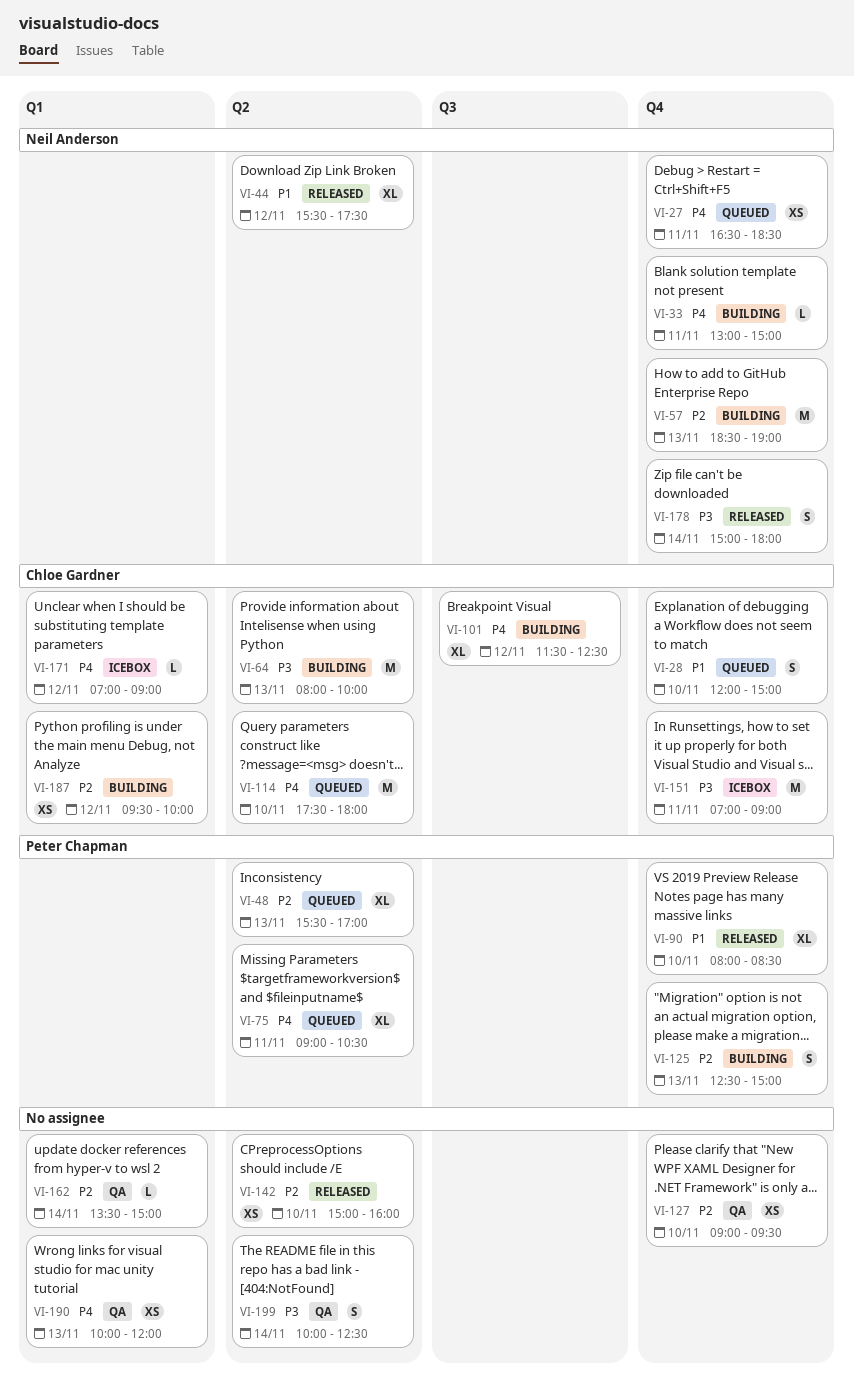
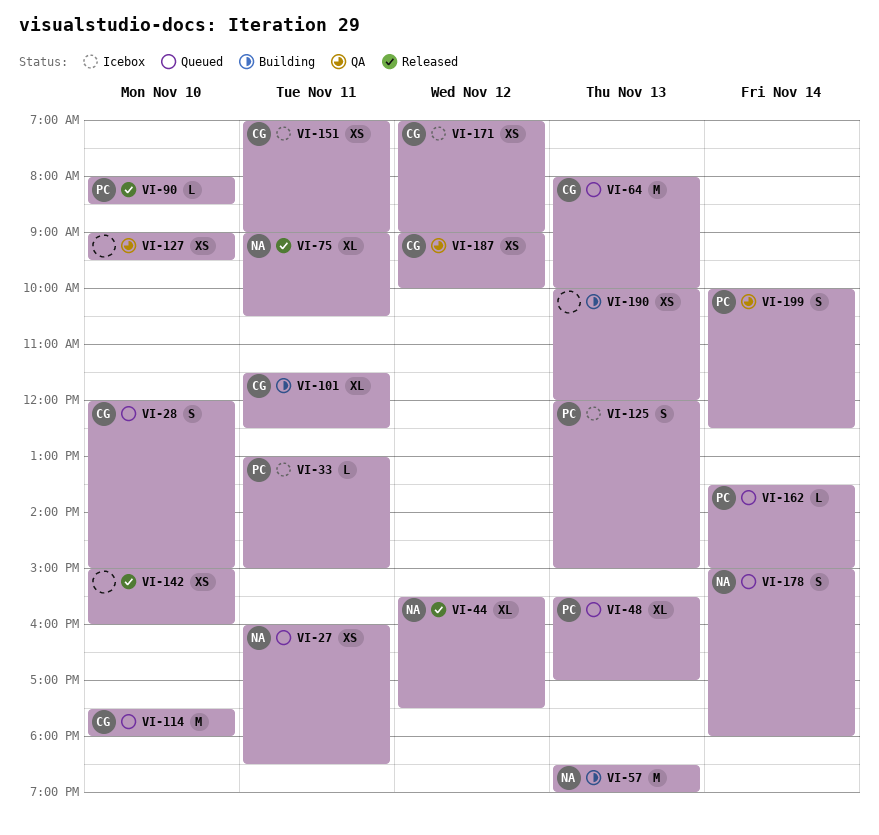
VI-27, begins: 16:30 -> 16:00
VI-33, status: Building -> Icebox
VI-33, owner: Neil Anderson -> Peter Chapman
VI-64, status: Building -> Queued
VI-75, status: Queued -> Released
VI-75, owner: Peter Chapman -> Neil Anderson
VI-90, estimate: XL -> L
VI-101, day: Nov 12 -> Nov 11
VI-125, status: Building -> Icebox
VI-125, begins: 12:30 -> 12:00
VI-151, estimate: M -> XS
VI-162, status: QA -> Queued
VI-162, owner: none -> Peter Chapman
VI-171, estimate: L -> XS
VI-178, status: Released -> Queued
VI-187, status: Building -> QA
VI-187, begins: 09:30 -> 09:00
VI-190, status: QA -> Building
VI-199, owner: none -> Peter Chapman

